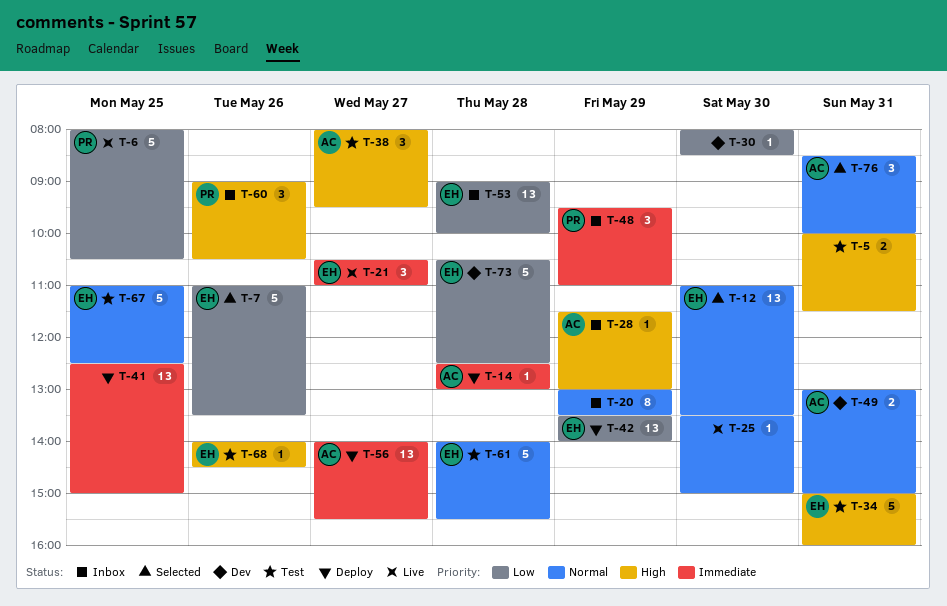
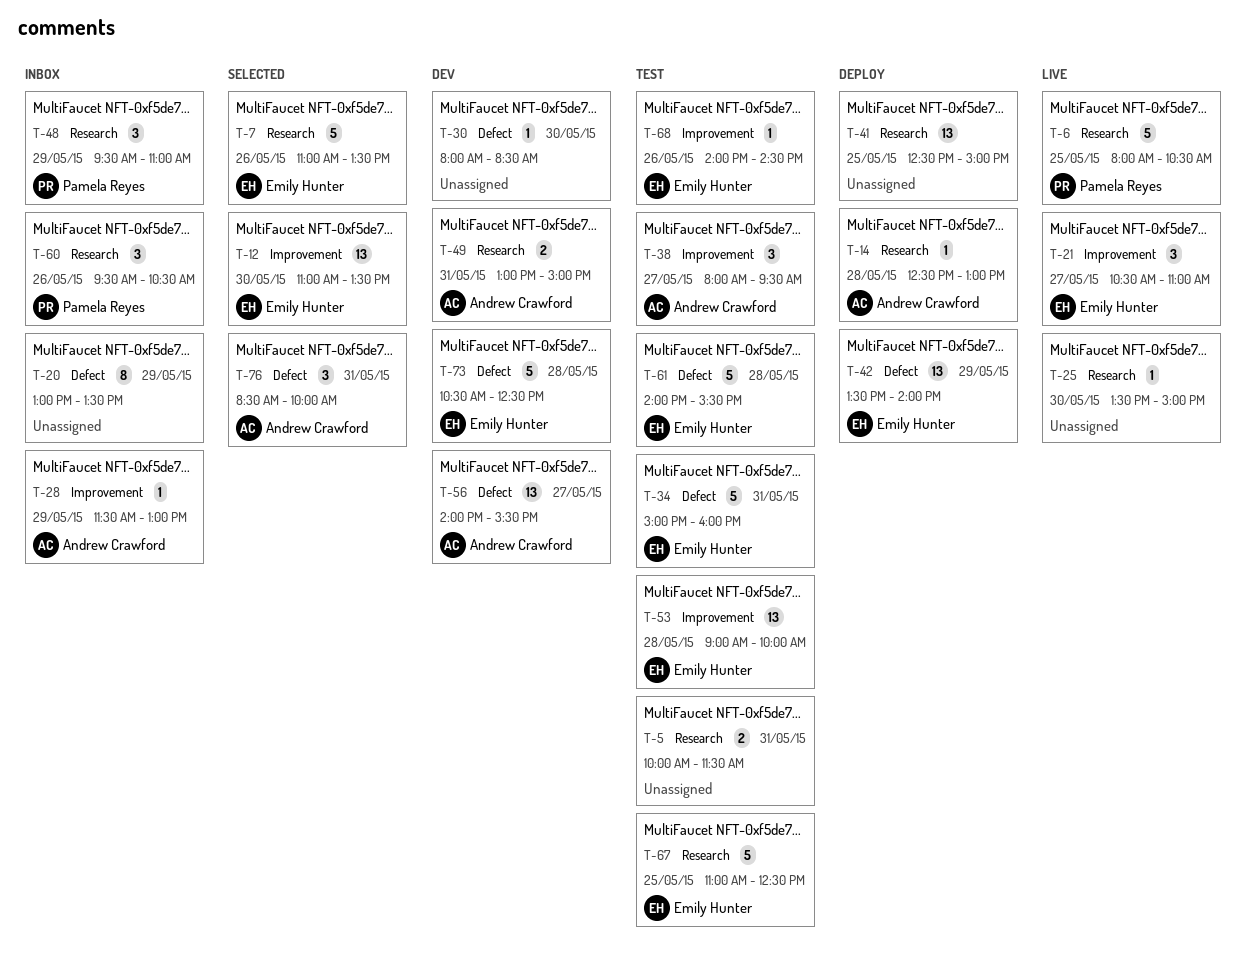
T-53, status: Inbox -> Test
T-56, status: Deploy -> Dev
T-60, begins: 09:00 -> 09:30

